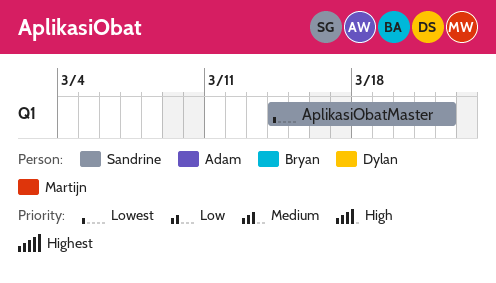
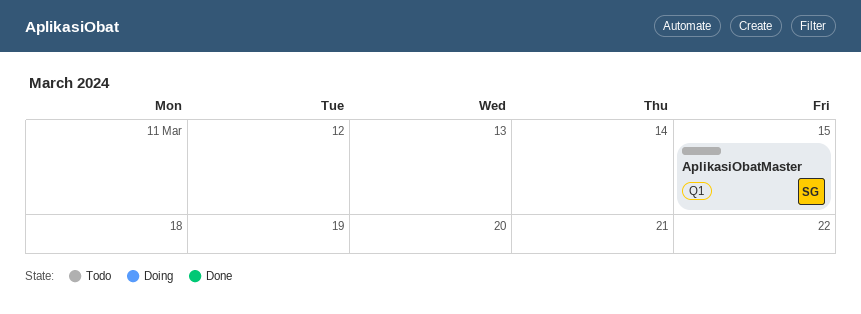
AplikasiObatMaster, due: Mar 22 -> Mar 15

